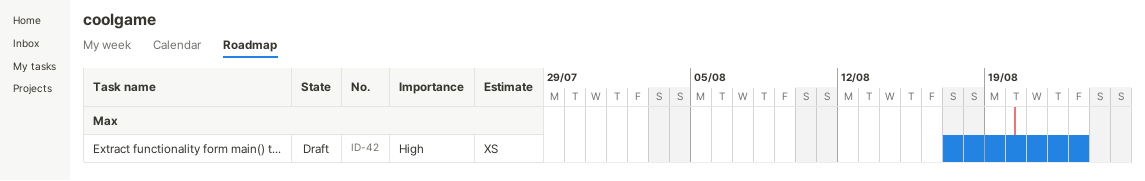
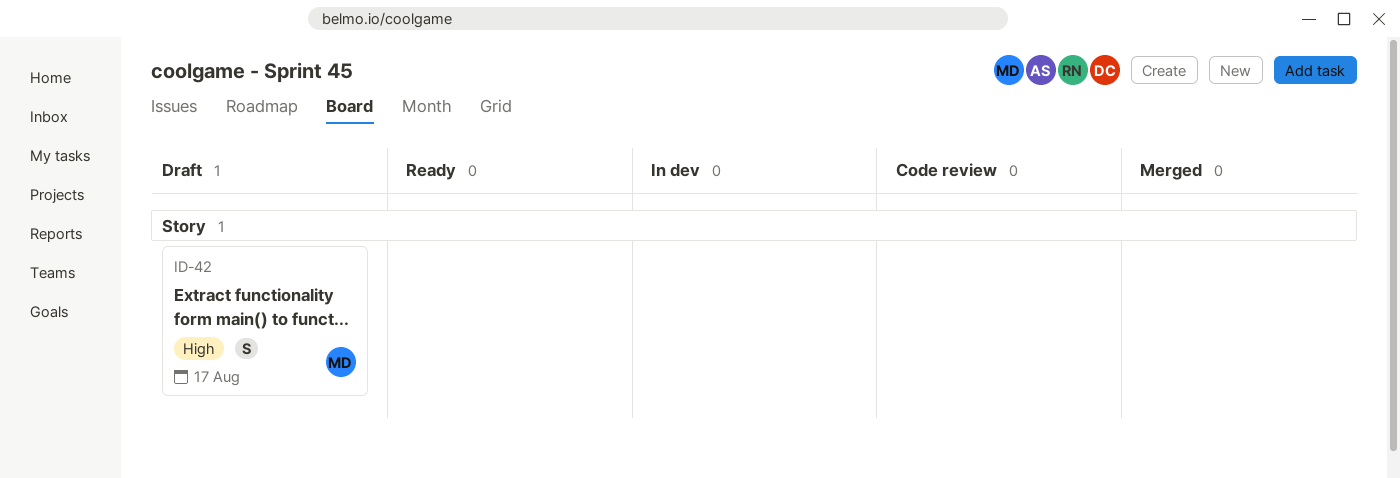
ID-42, estimate: XS -> S
ID-42, due: Aug 23 -> Aug 17

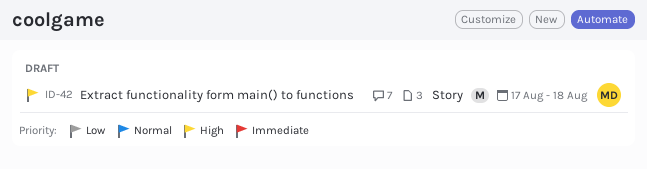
ID-42, estimate: S -> M
ID-42, due: Aug 17 -> Aug 18

